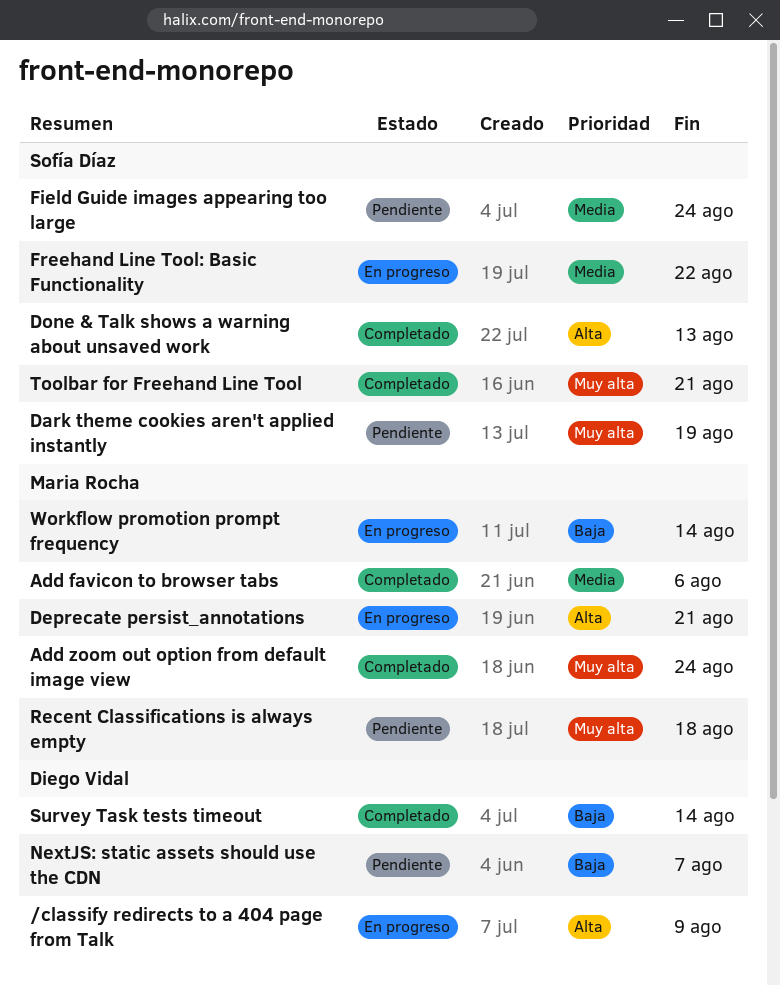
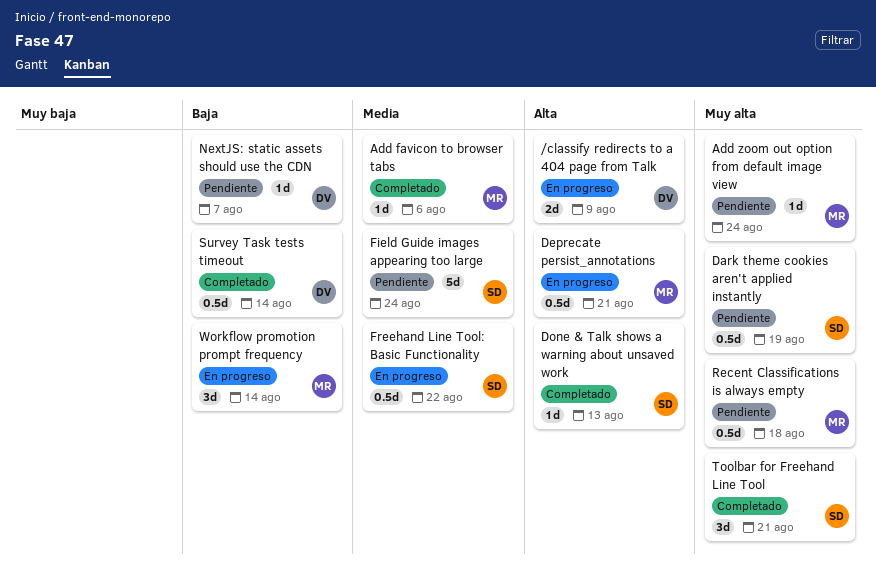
Add zoom out option from default image view, status: Completado -> Pendiente

